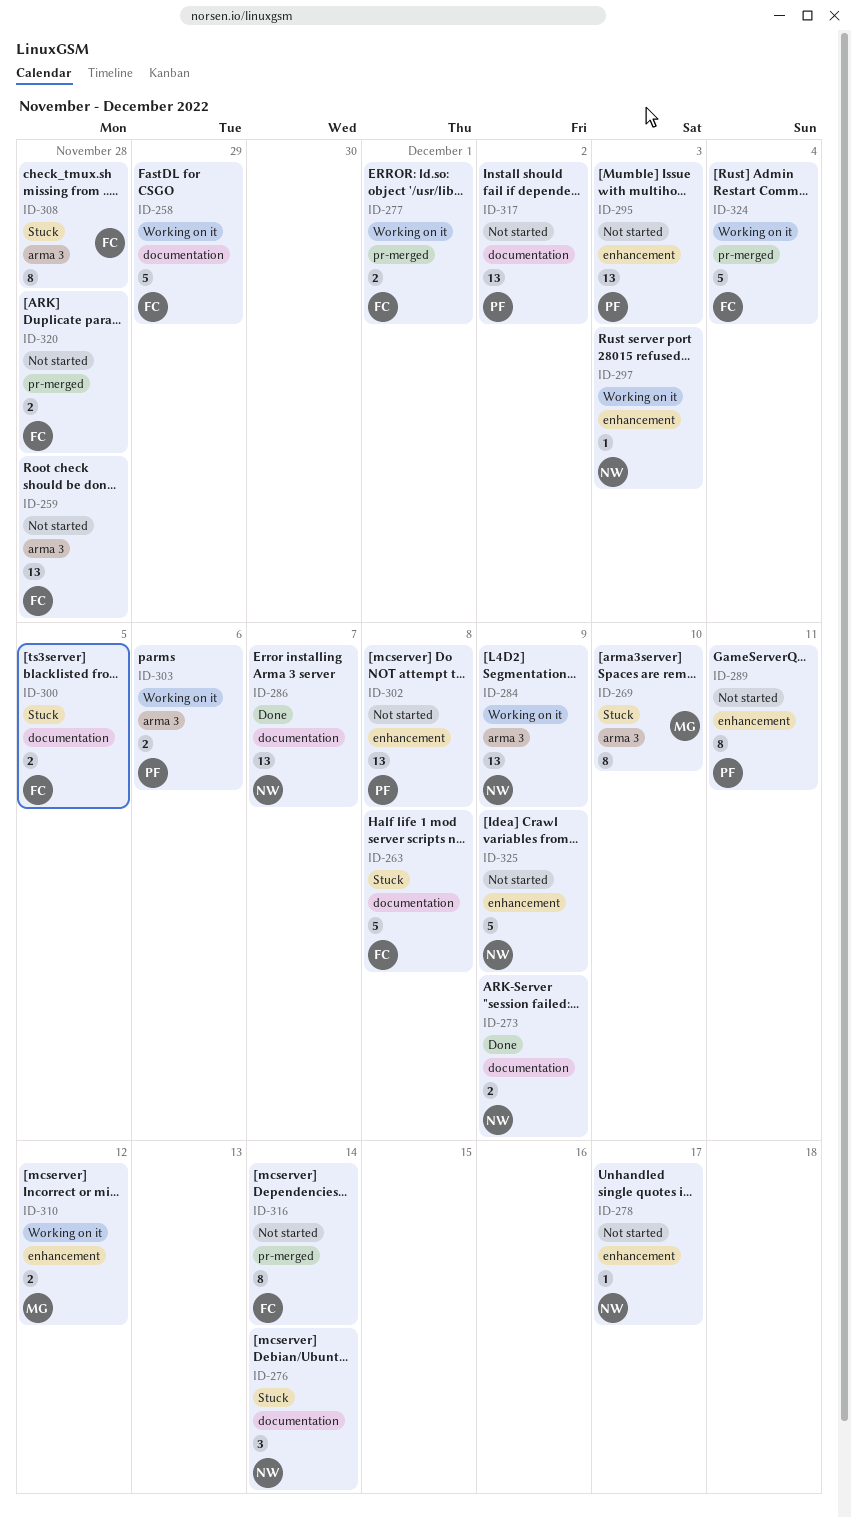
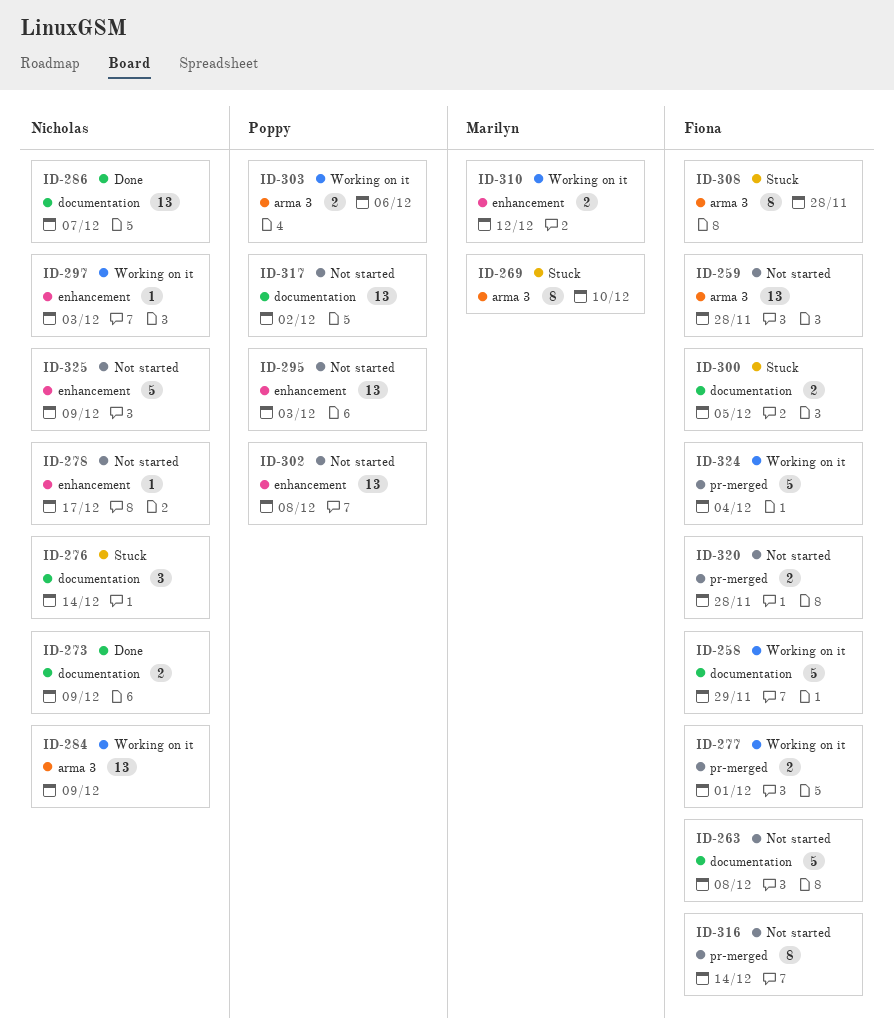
ID-263, status: Stuck -> Not started
ID-289: present -> none

